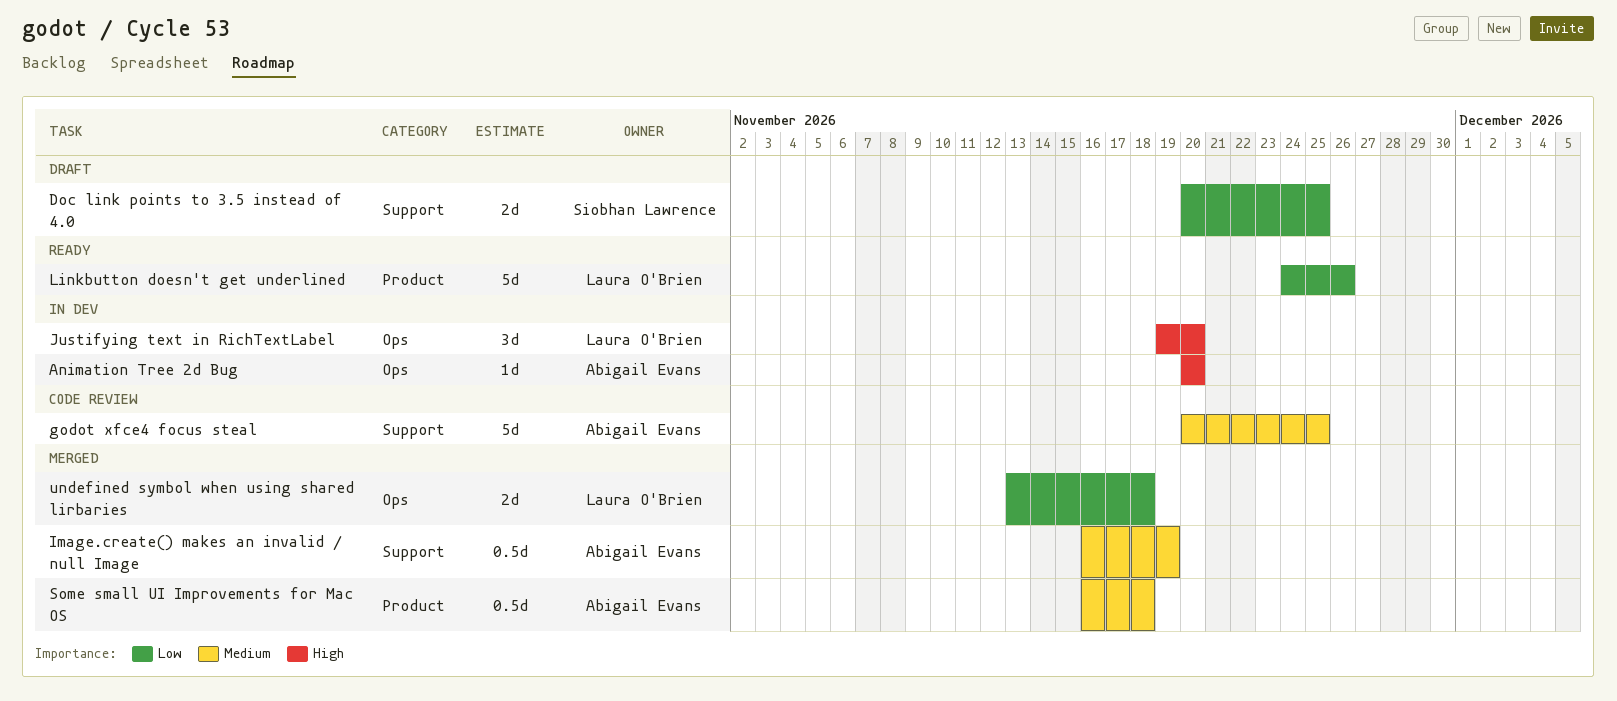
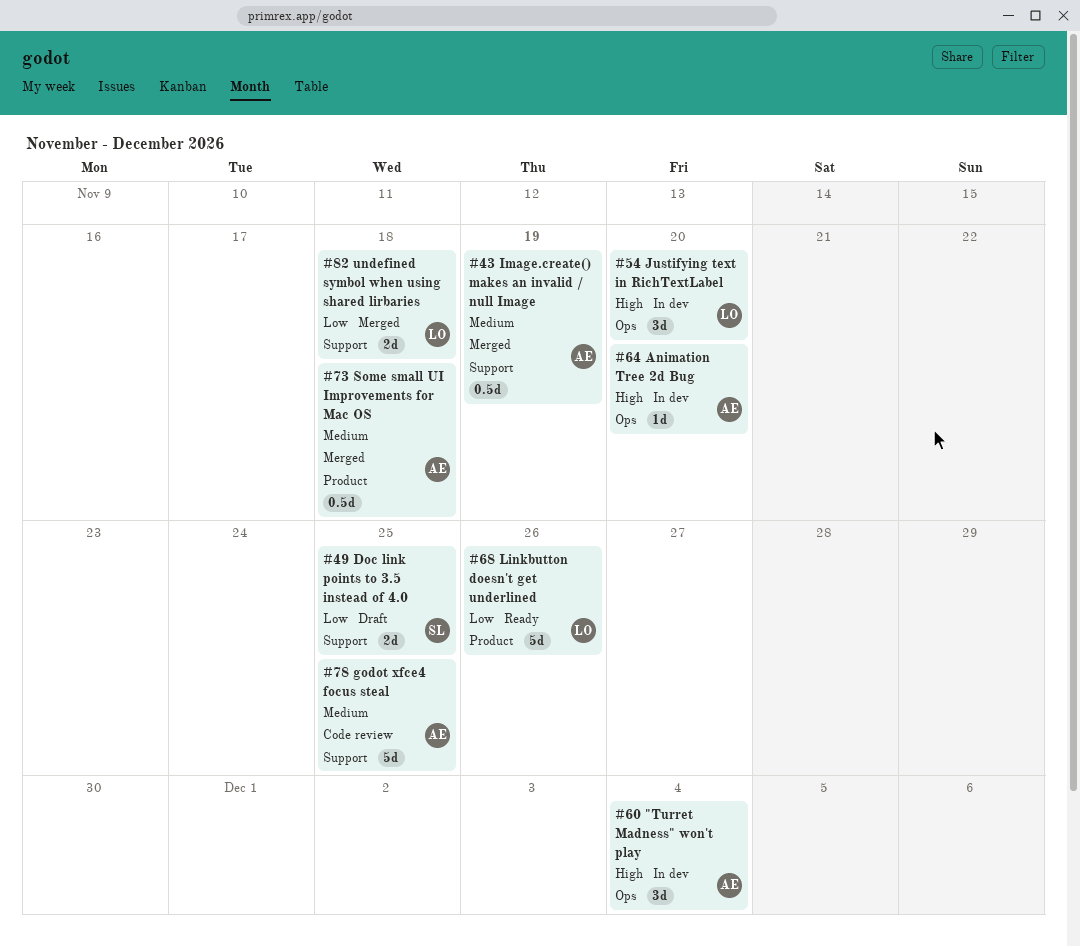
"Turret Madness" won't play: none -> present
undefined symbol when using shared lirbaries, label: Ops -> Support

